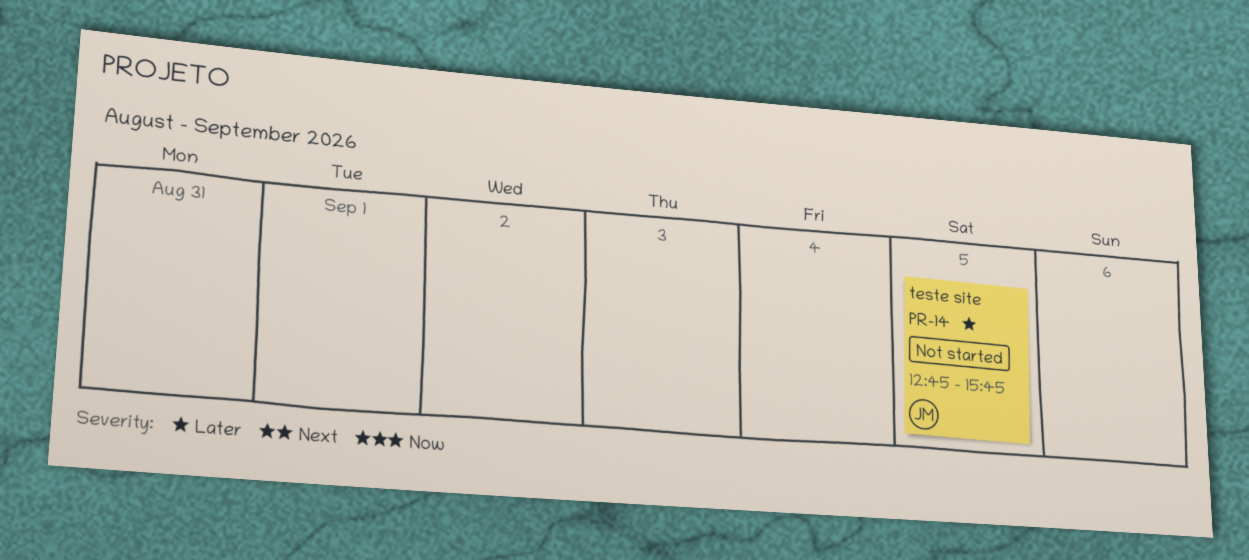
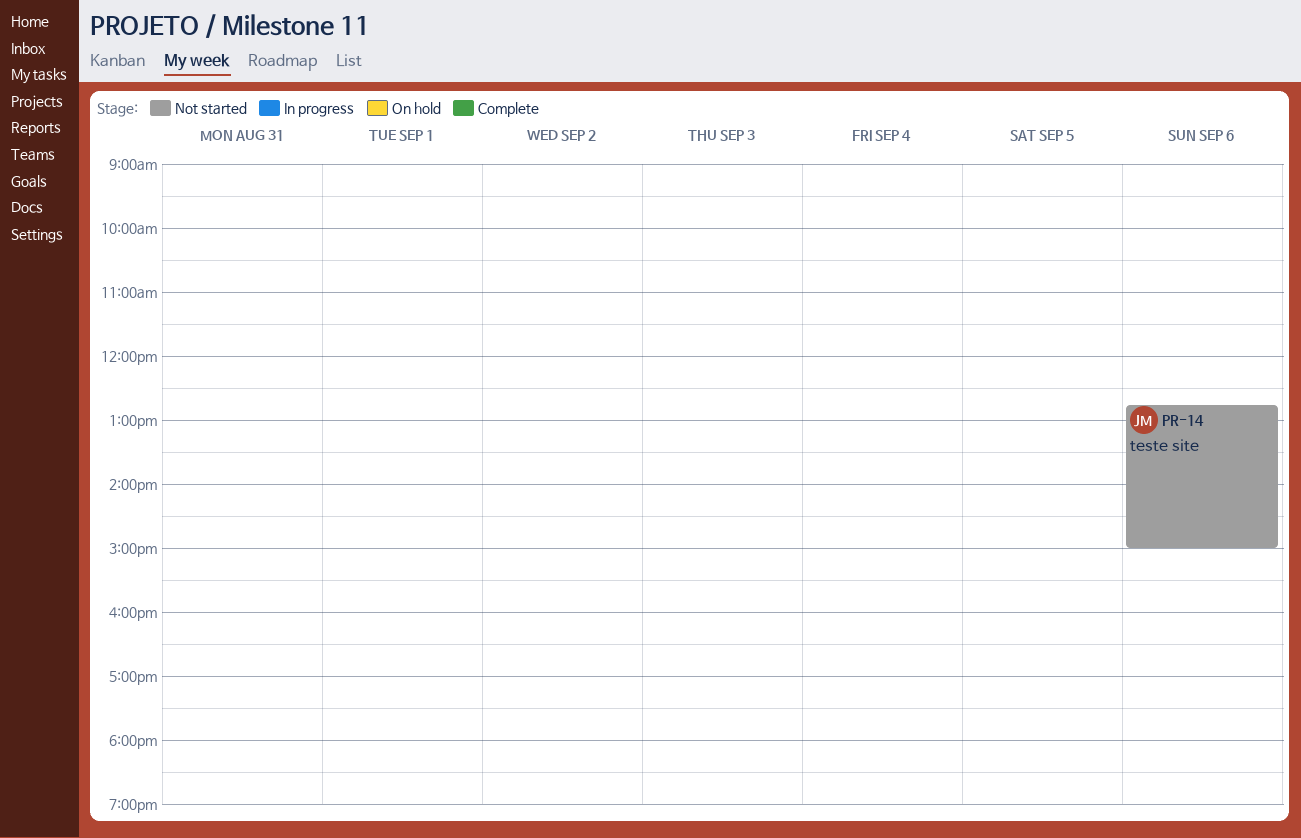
PR-14, day: Sep 5 -> Sep 6
PR-14, ends: 15:45 -> 15:00

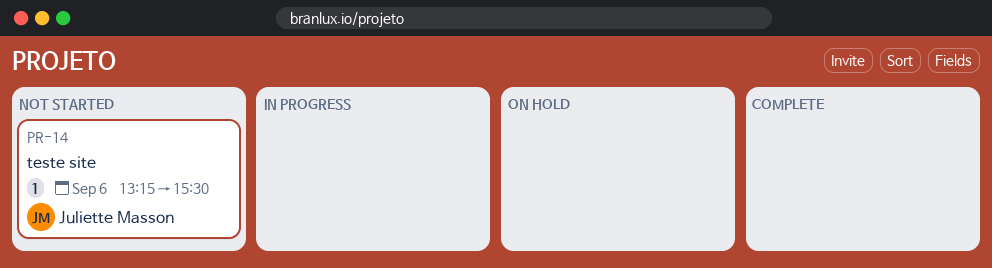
PR-14, begins: 12:45 -> 13:15
PR-14, ends: 15:00 -> 15:30

